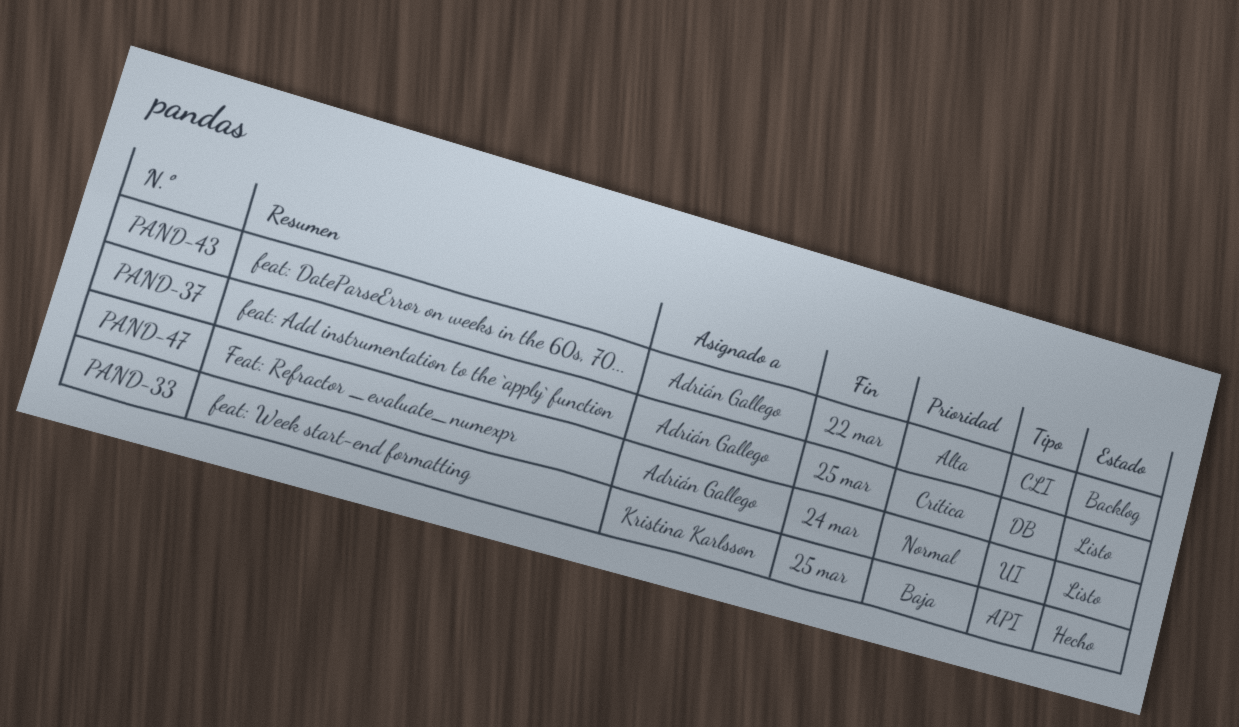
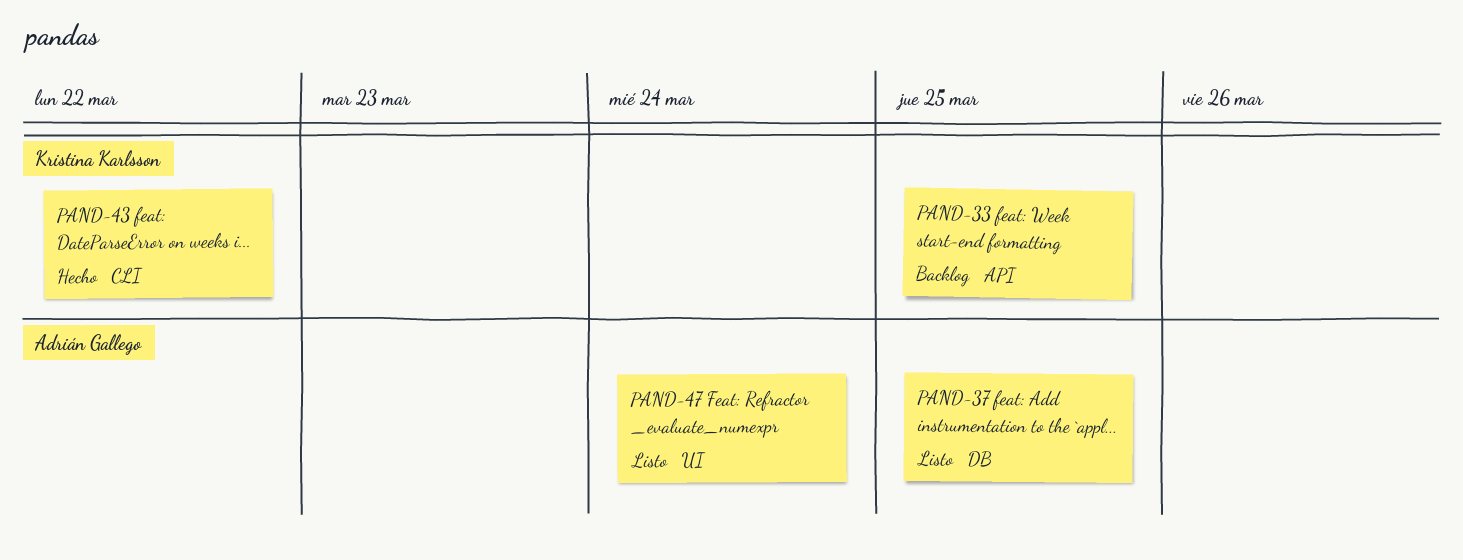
PAND-33, status: Hecho -> Backlog
PAND-43, status: Backlog -> Hecho
PAND-43, owner: Adrián Gallego -> Kristina Karlsson

